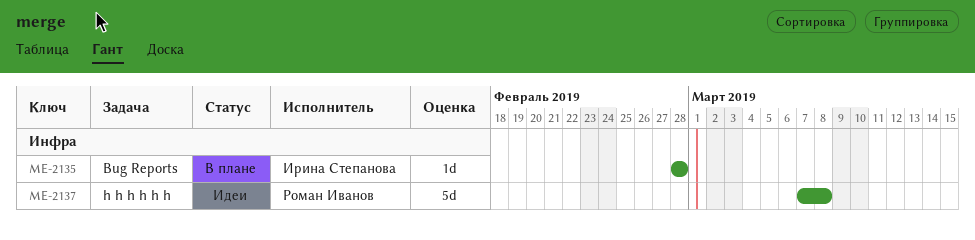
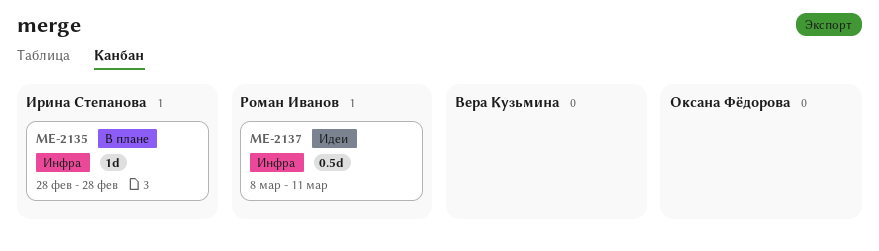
ME-2137, estimate: 5d -> 0.5d
ME-2137, start: Mar 7 -> Mar 8
ME-2137, due: Mar 8 -> Mar 11

